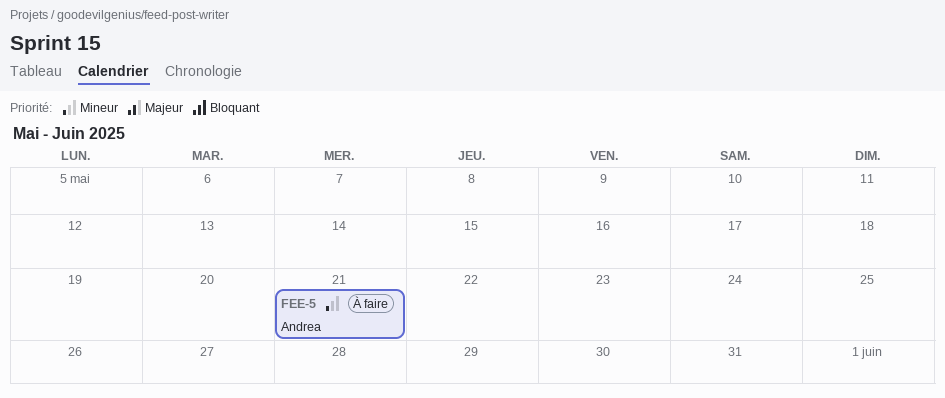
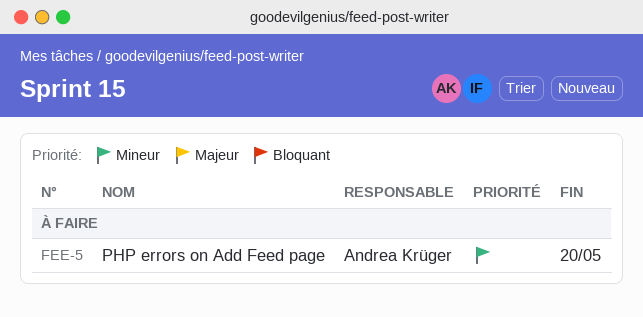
FEE-5, due: May 21 -> May 20

